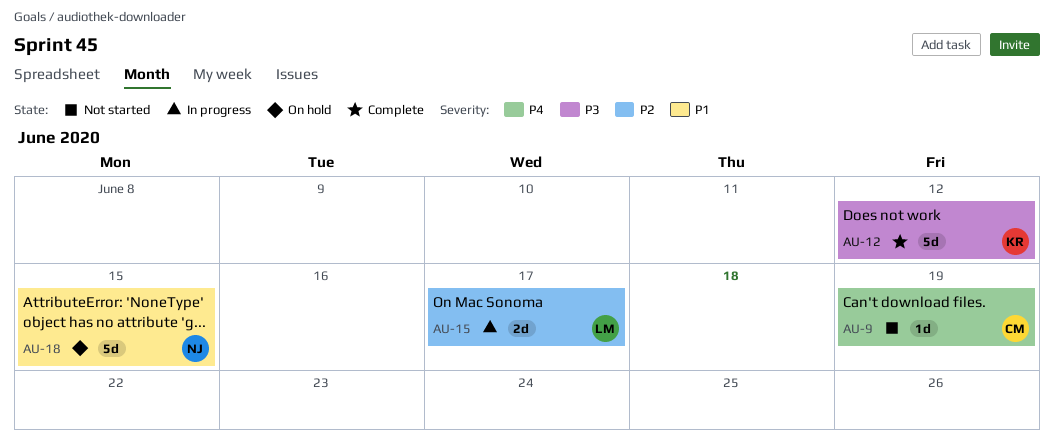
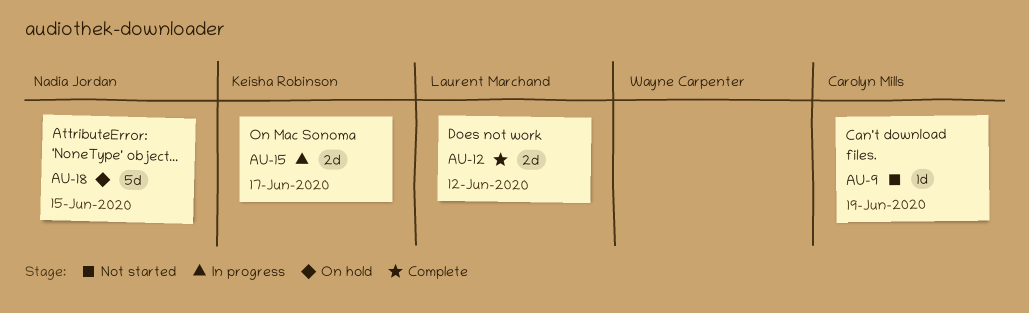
AU-12, owner: Keisha Robinson -> Laurent Marchand
AU-12, estimate: 5d -> 2d
AU-15, owner: Laurent Marchand -> Keisha Robinson

